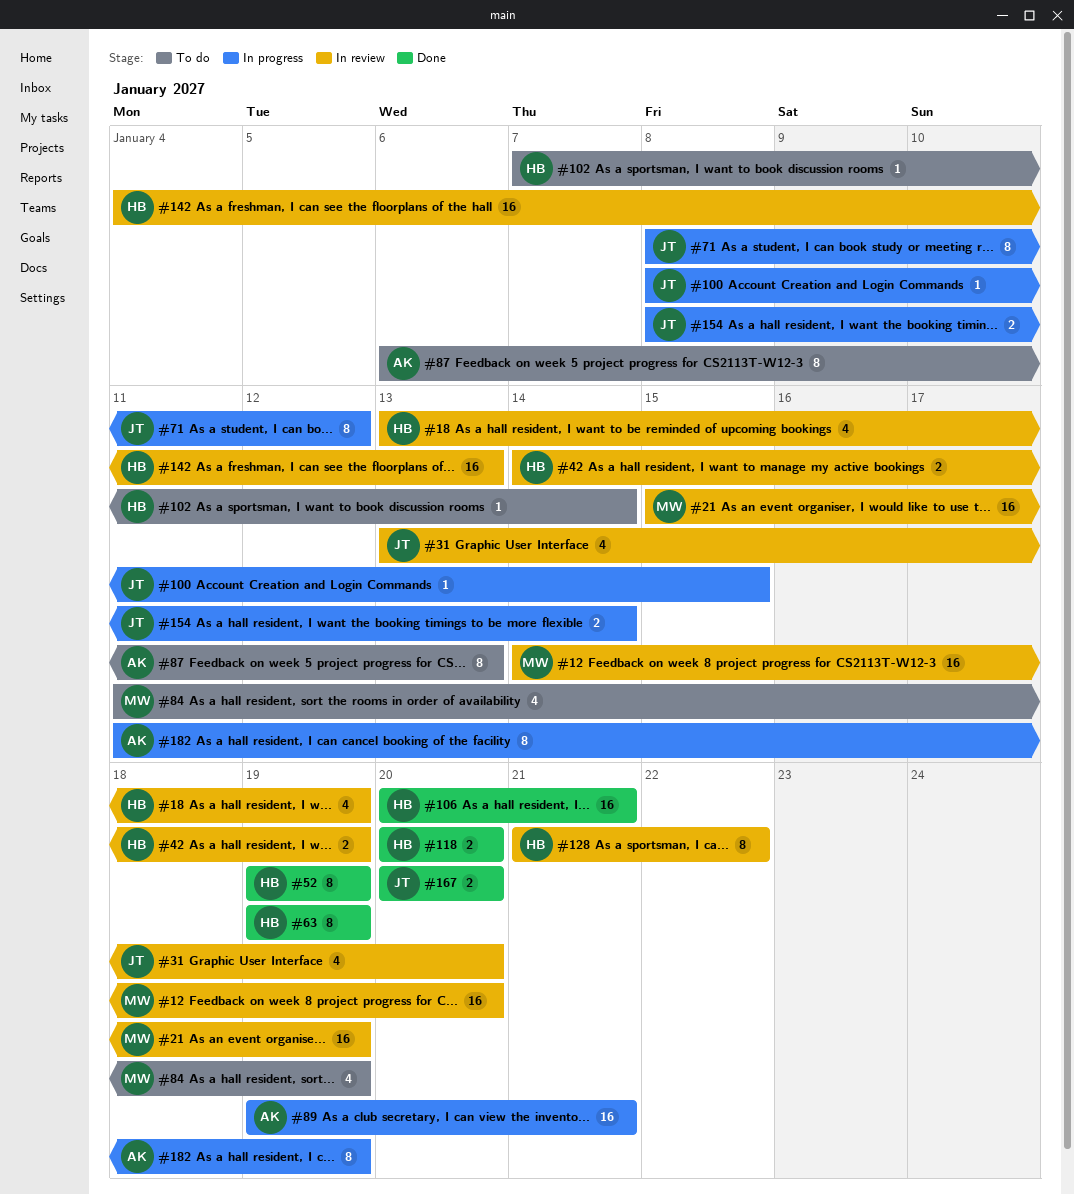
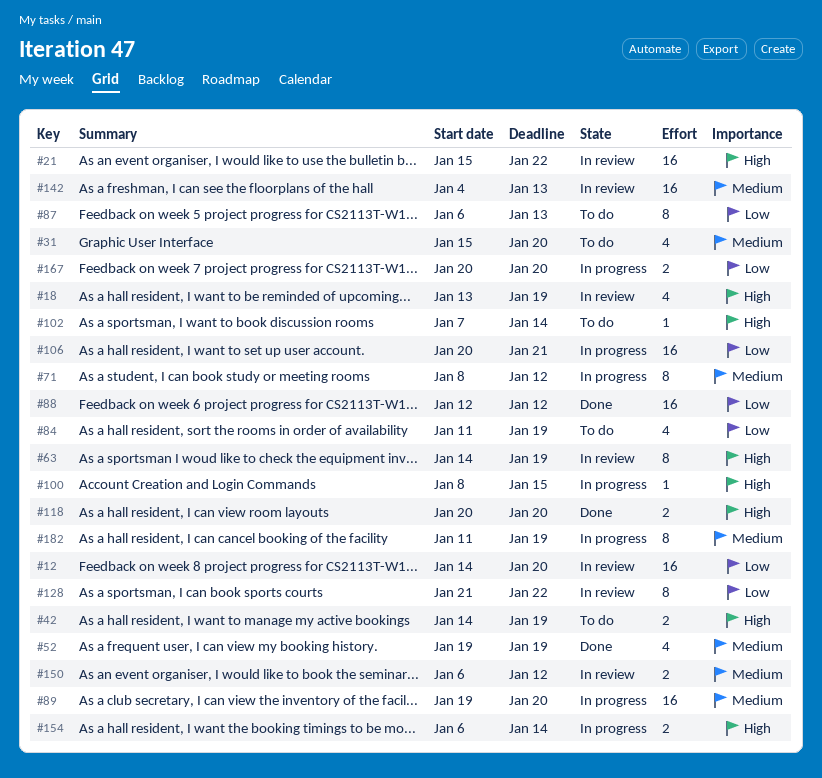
#21, due: Jan 19 -> Jan 22
#31, status: In review -> To do
#31, start: Jan 13 -> Jan 15
#42, status: In review -> To do
#52, estimate: 8 -> 4
#63, status: Done -> In review
#63, start: Jan 19 -> Jan 14
#88: none -> present
#89, due: Jan 21 -> Jan 20
#106, status: Done -> In progress
#150: none -> present
#154, start: Jan 8 -> Jan 6
#167, status: Done -> In progress

